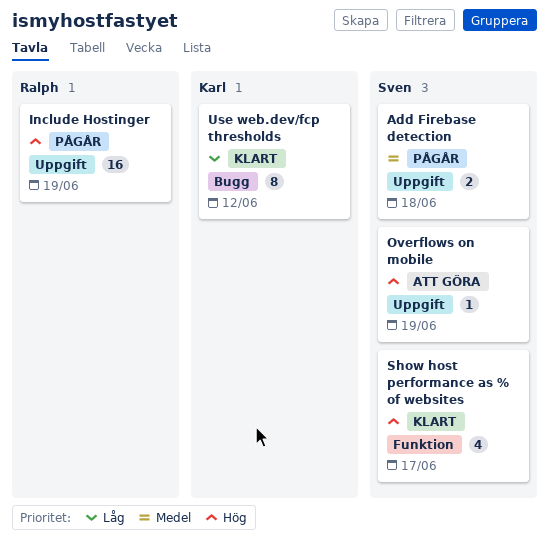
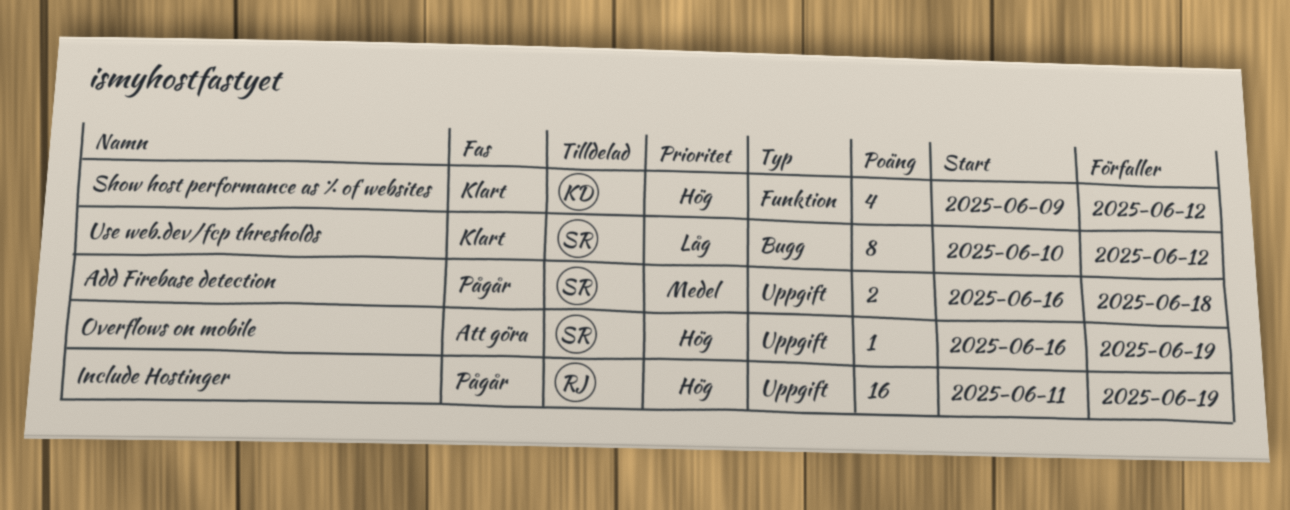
Show host performance as % of websites, owner: Sven -> Karl
Show host performance as % of websites, due: Jun 17 -> Jun 12
Use web.dev/fcp thresholds, owner: Karl -> Sven

